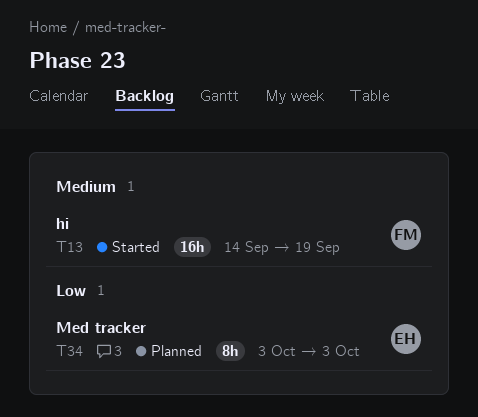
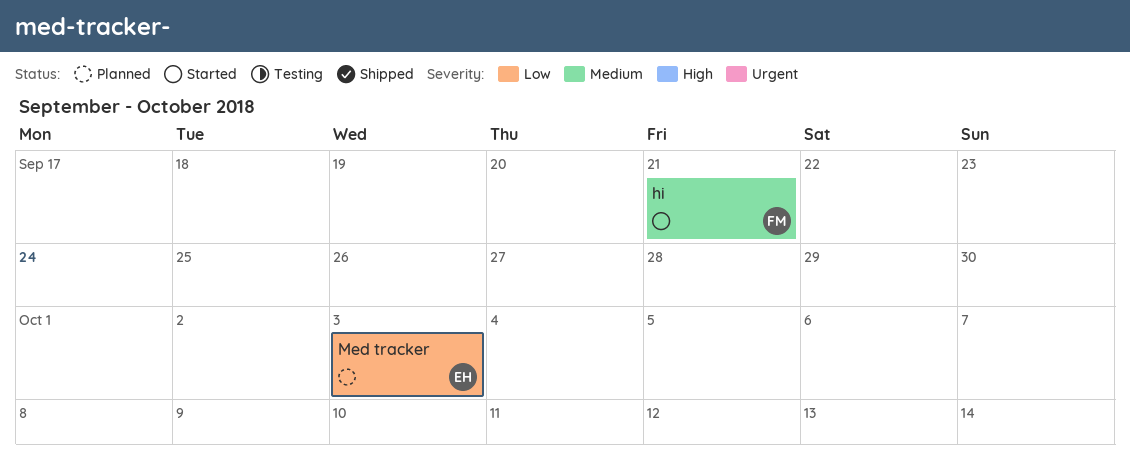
hi, due: Sep 19 -> Sep 21

